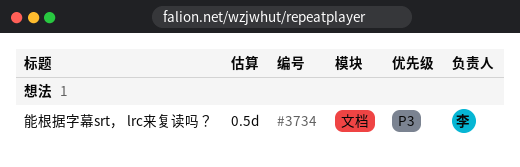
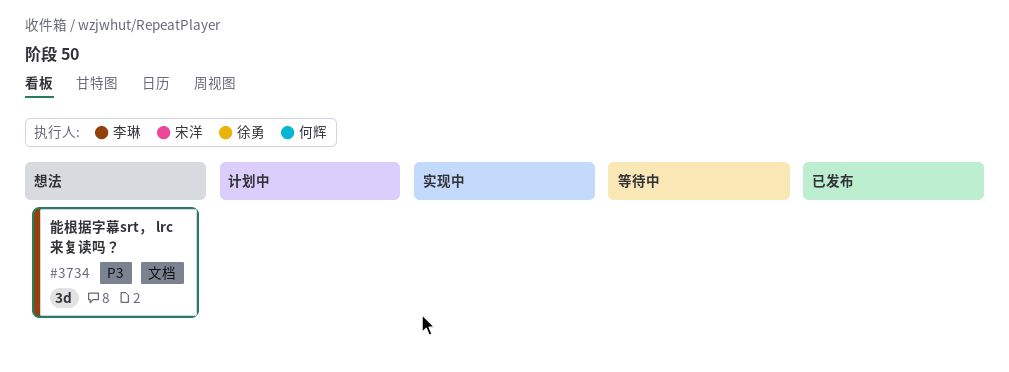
#3734, estimate: 0.5d -> 3d

